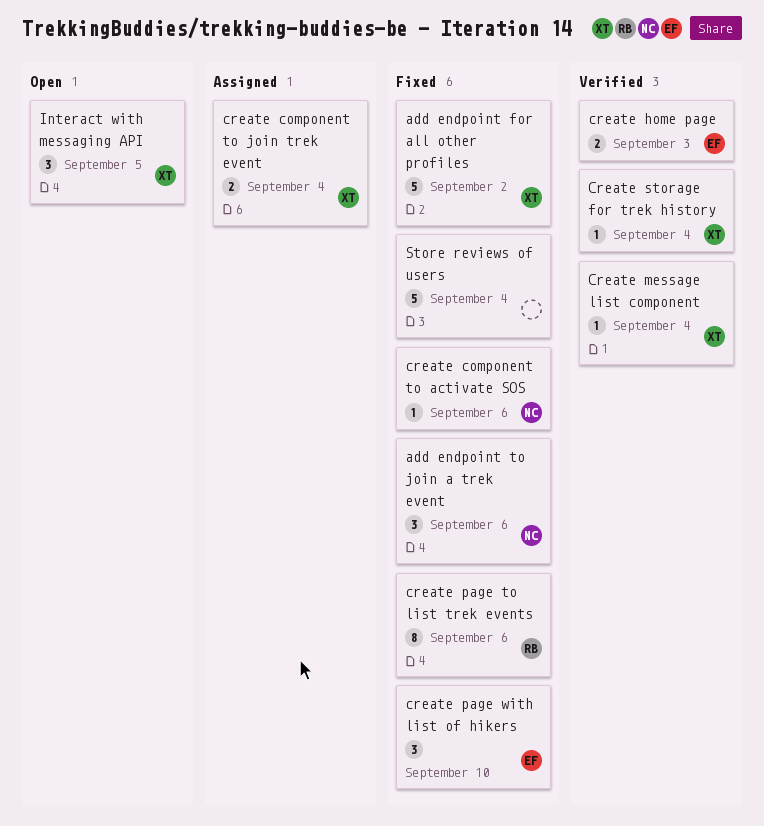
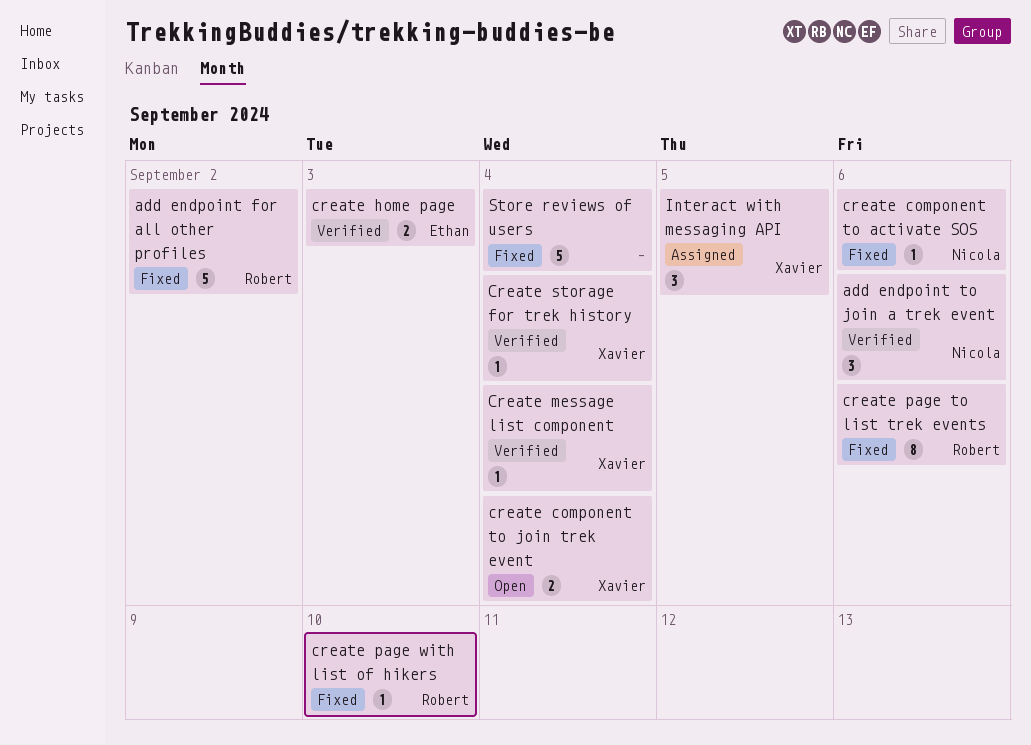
add endpoint for all other profiles, owner: Xavier -> Robert
add endpoint to join a trek event, status: Fixed -> Verified
create component to join trek event, status: Assigned -> Open
create page with list of hikers, owner: Ethan -> Robert
create page with list of hikers, estimate: 3 -> 1
Interact with messaging API, status: Open -> Assigned

